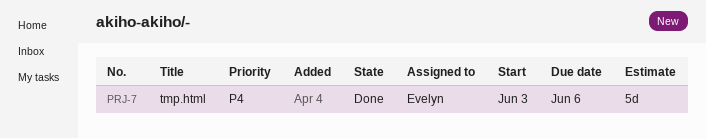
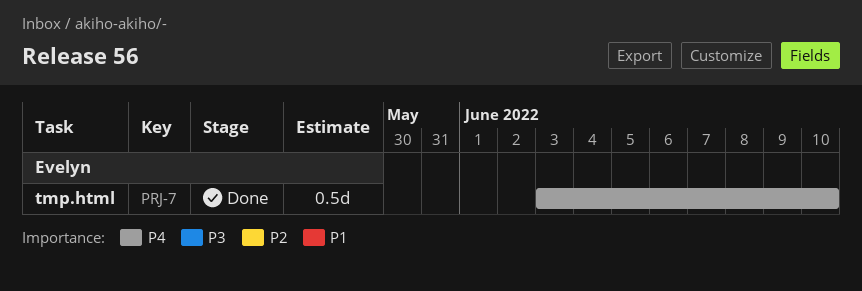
PRJ-7, estimate: 5d -> 0.5d
PRJ-7, due: Jun 6 -> Jun 10

